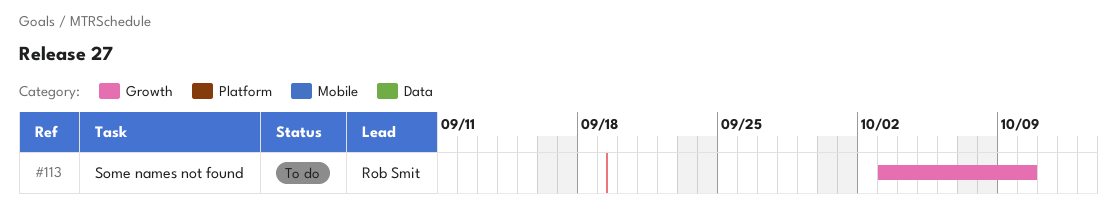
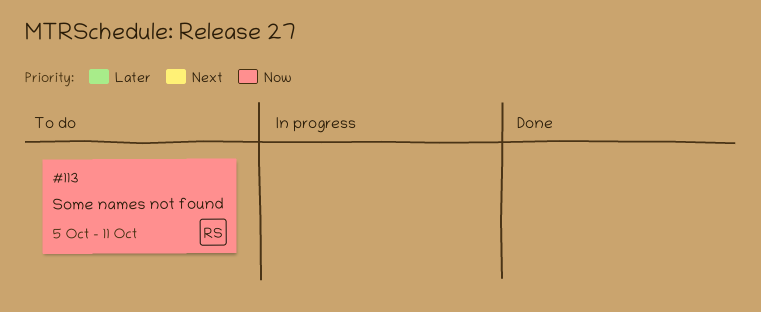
#113, start: Oct 3 -> Oct 5
#113, due: Oct 10 -> Oct 11

